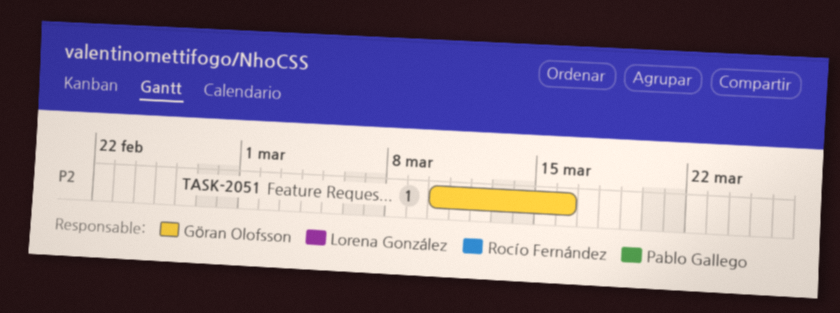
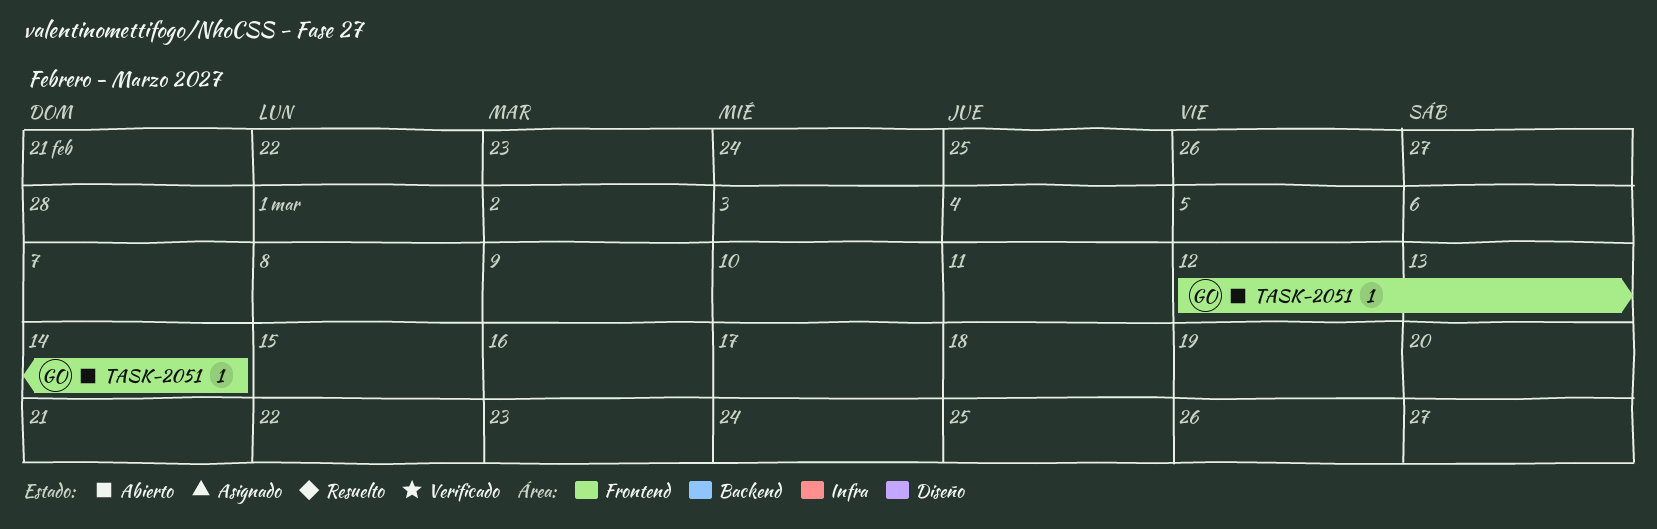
TASK-2051, start: Mar 10 -> Mar 12
TASK-2051, due: Mar 16 -> Mar 14

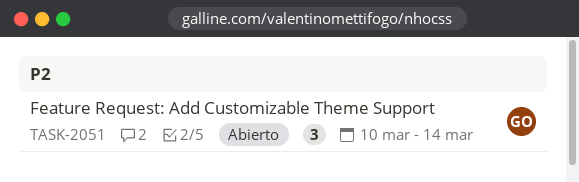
TASK-2051, estimate: 1 -> 3
TASK-2051, start: Mar 12 -> Mar 10

